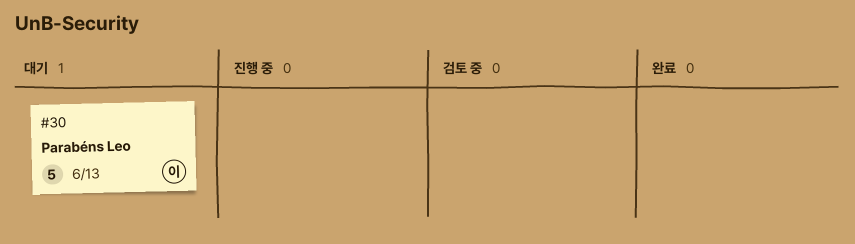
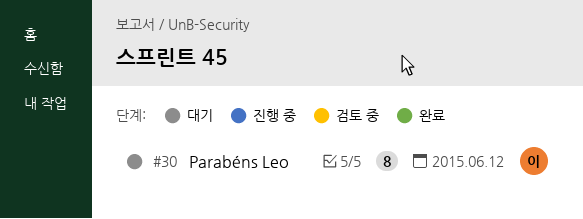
#30, estimate: 5 -> 8
#30, due: Jun 13 -> Jun 12

